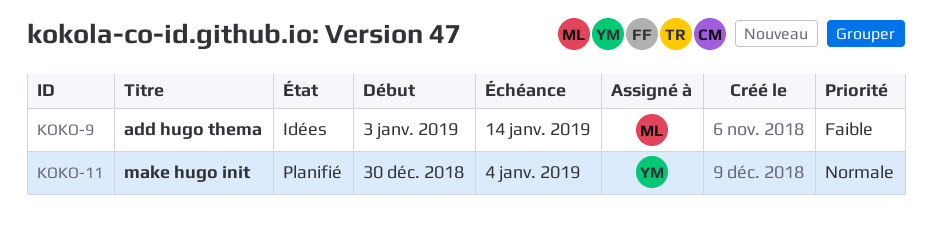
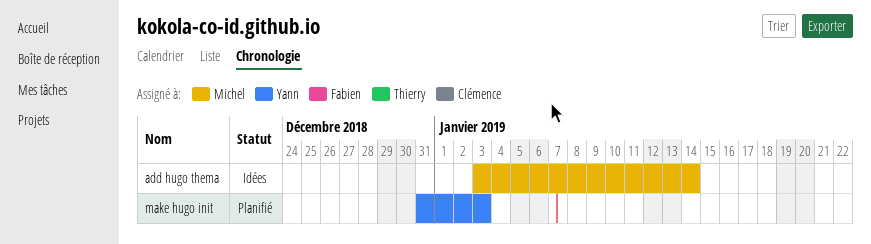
make hugo init, start: Dec 30 -> Dec 31
make hugo init, due: Jan 4 -> Jan 3

